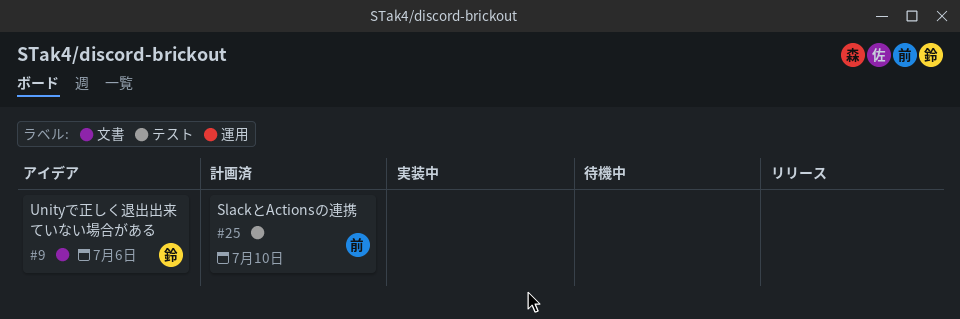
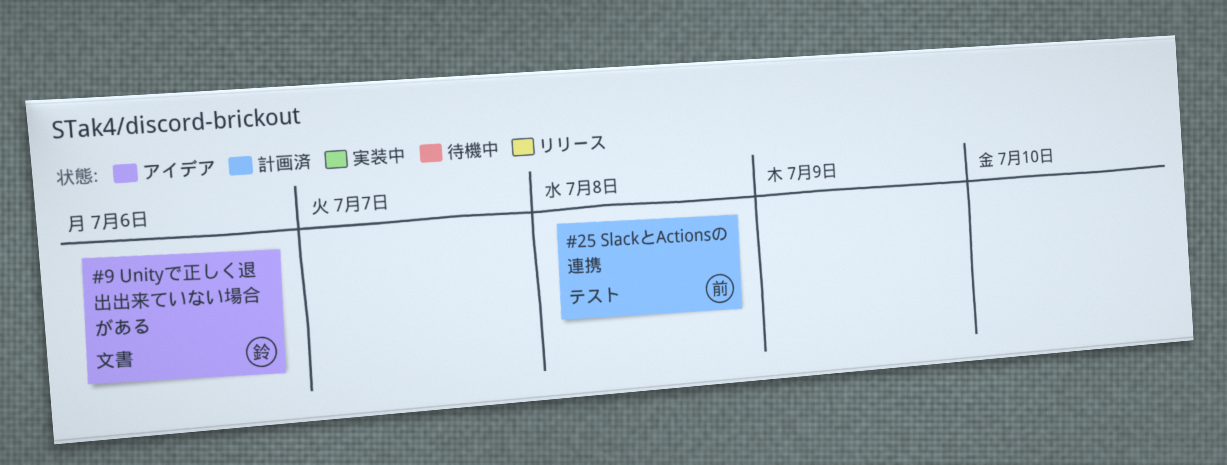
#25, due: Jul 10 -> Jul 8

